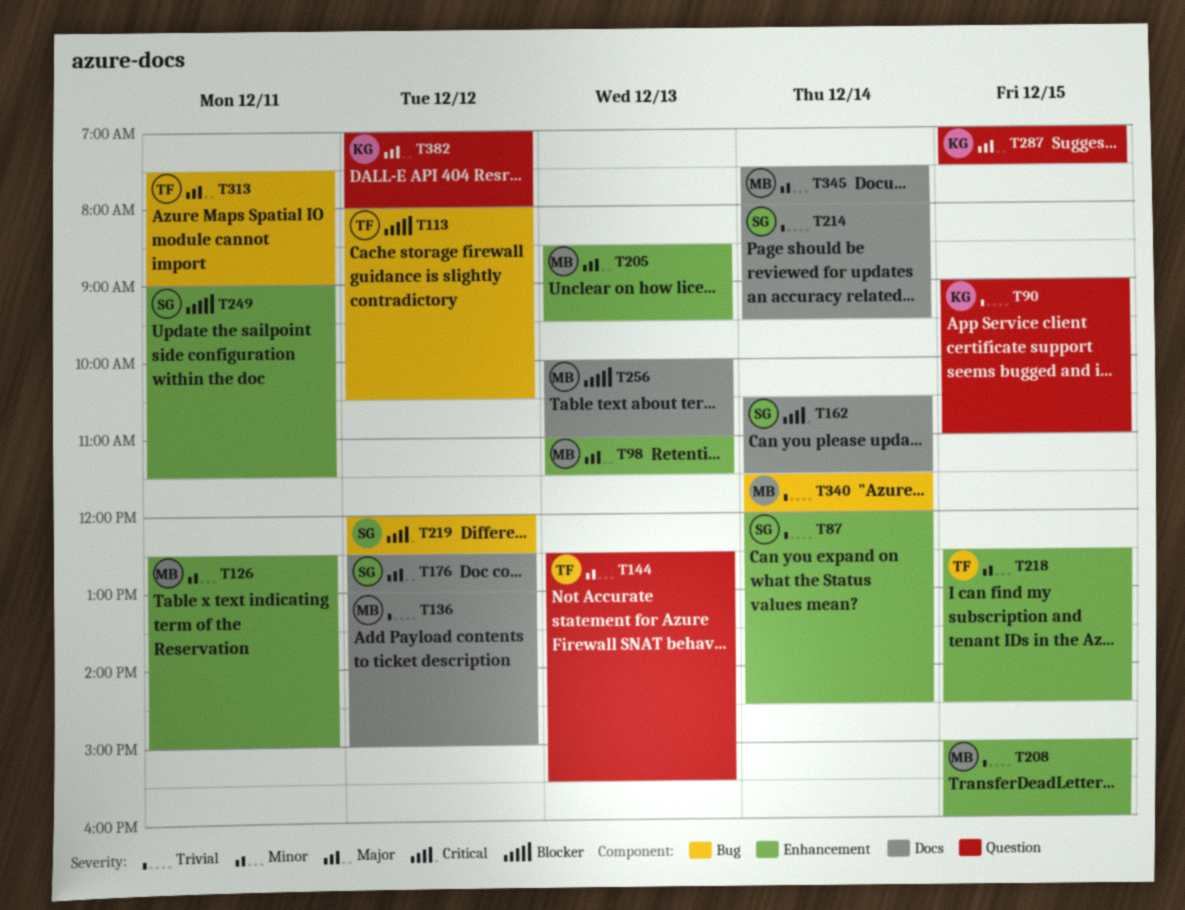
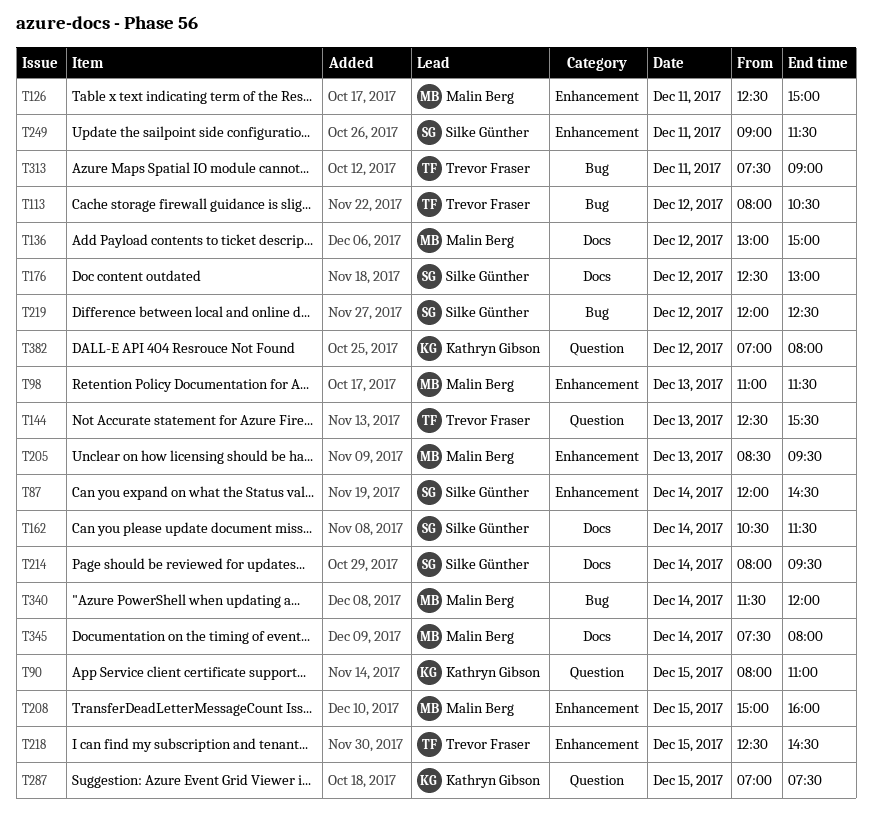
T90, begins: 09:00 -> 08:00
T256: present -> none

